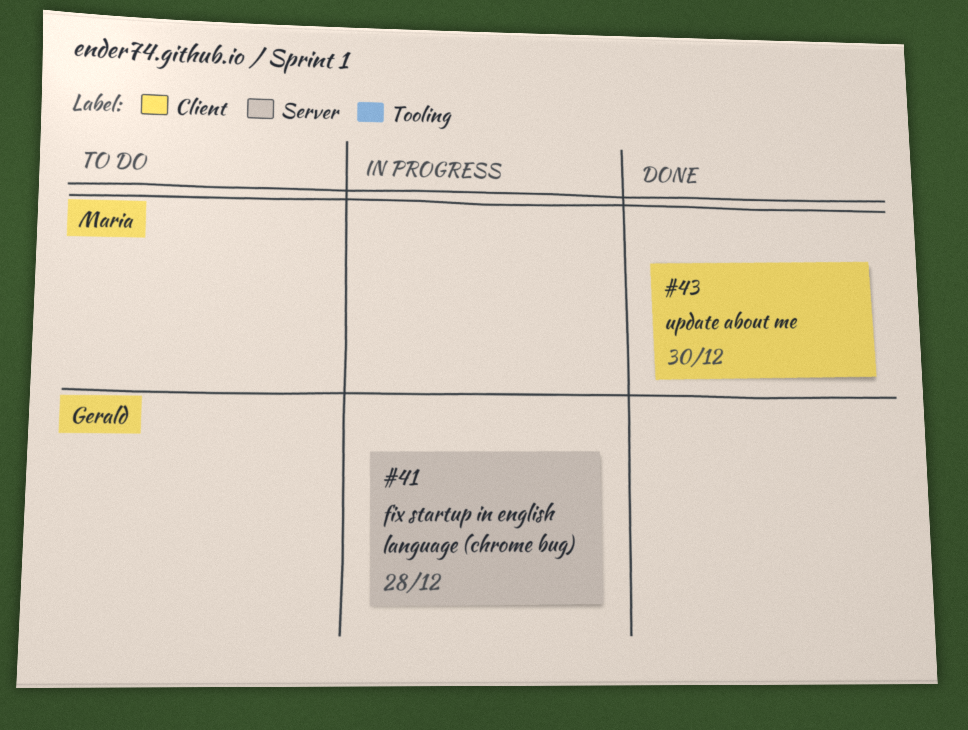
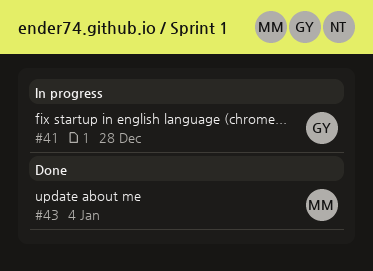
#43, due: Dec 30 -> Jan 4

